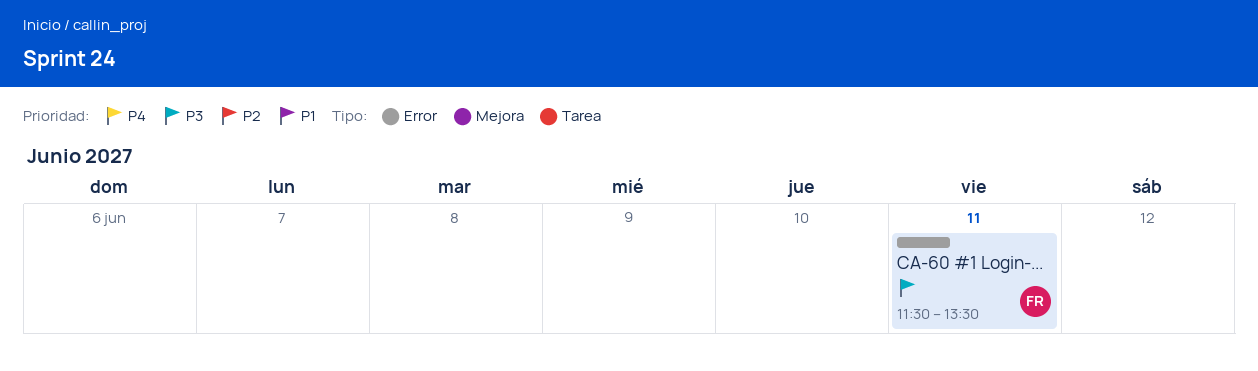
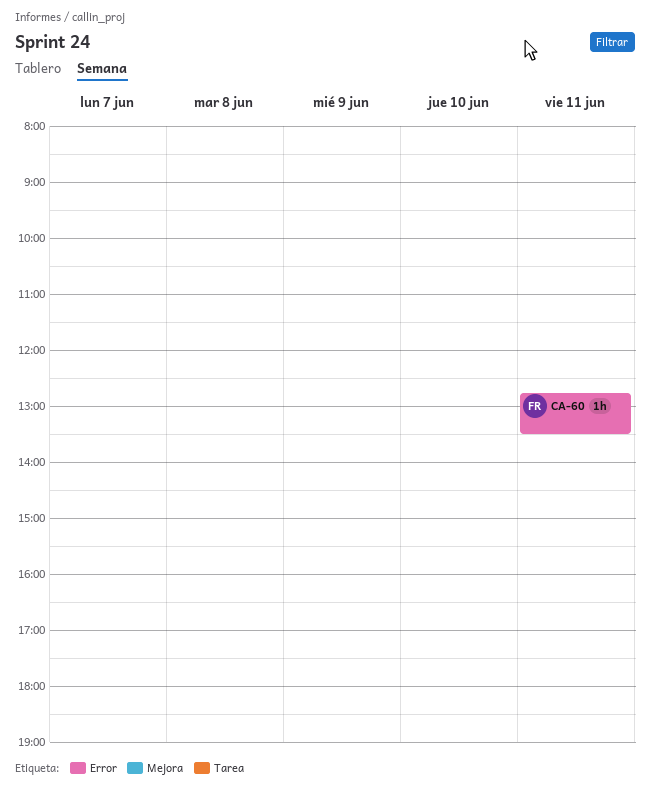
CA-60, begins: 11:30 -> 12:45

